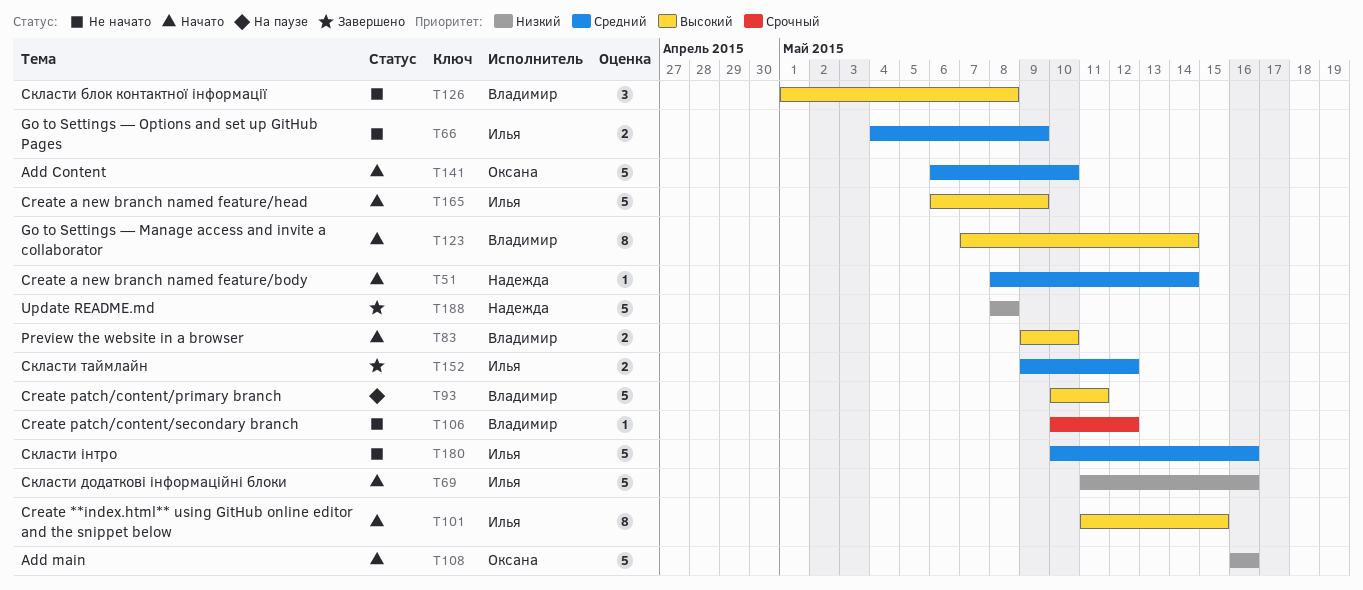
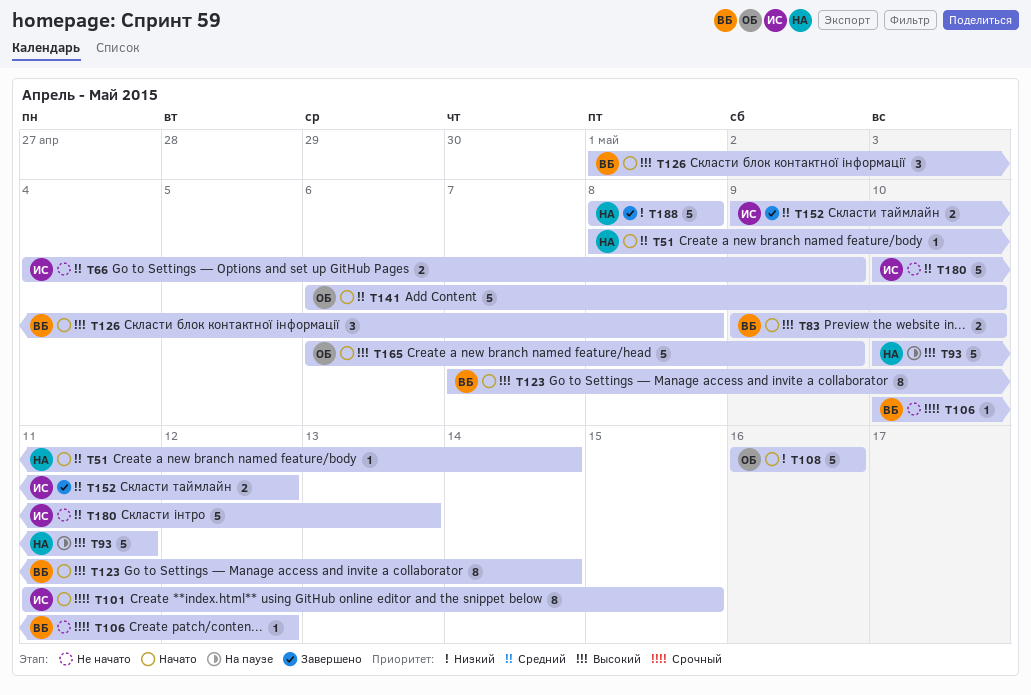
T69: present -> none
T93, owner: Владимир -> Надежда
T101, priority: Высокий -> Срочный
T126, status: Не начато -> Начато
T165, owner: Илья -> Оксана
T180, due: May 16 -> May 13

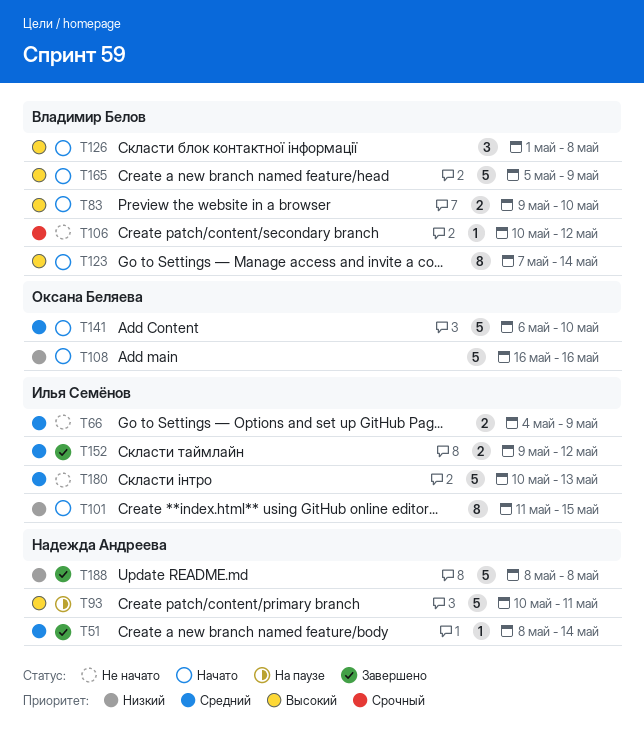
T51, status: Начато -> Завершено
T101, priority: Срочный -> Низкий
T165, owner: Оксана Беляева -> Владимир Белов
T165, start: May 6 -> May 5

